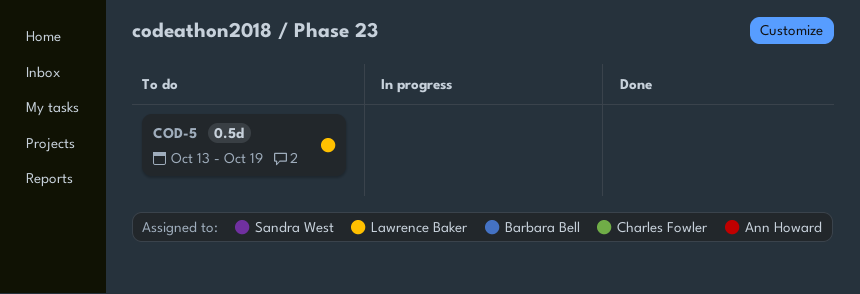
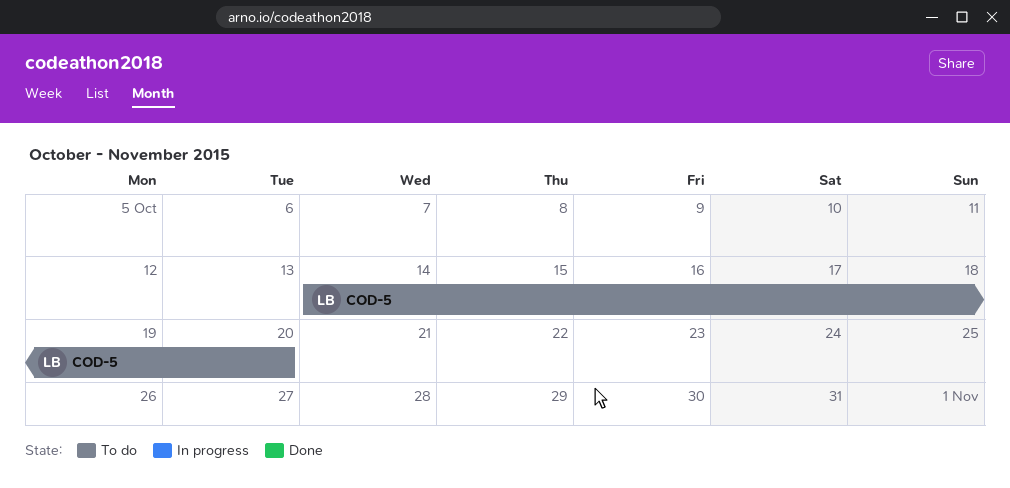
COD-5, start: Oct 13 -> Oct 14
COD-5, due: Oct 19 -> Oct 20

